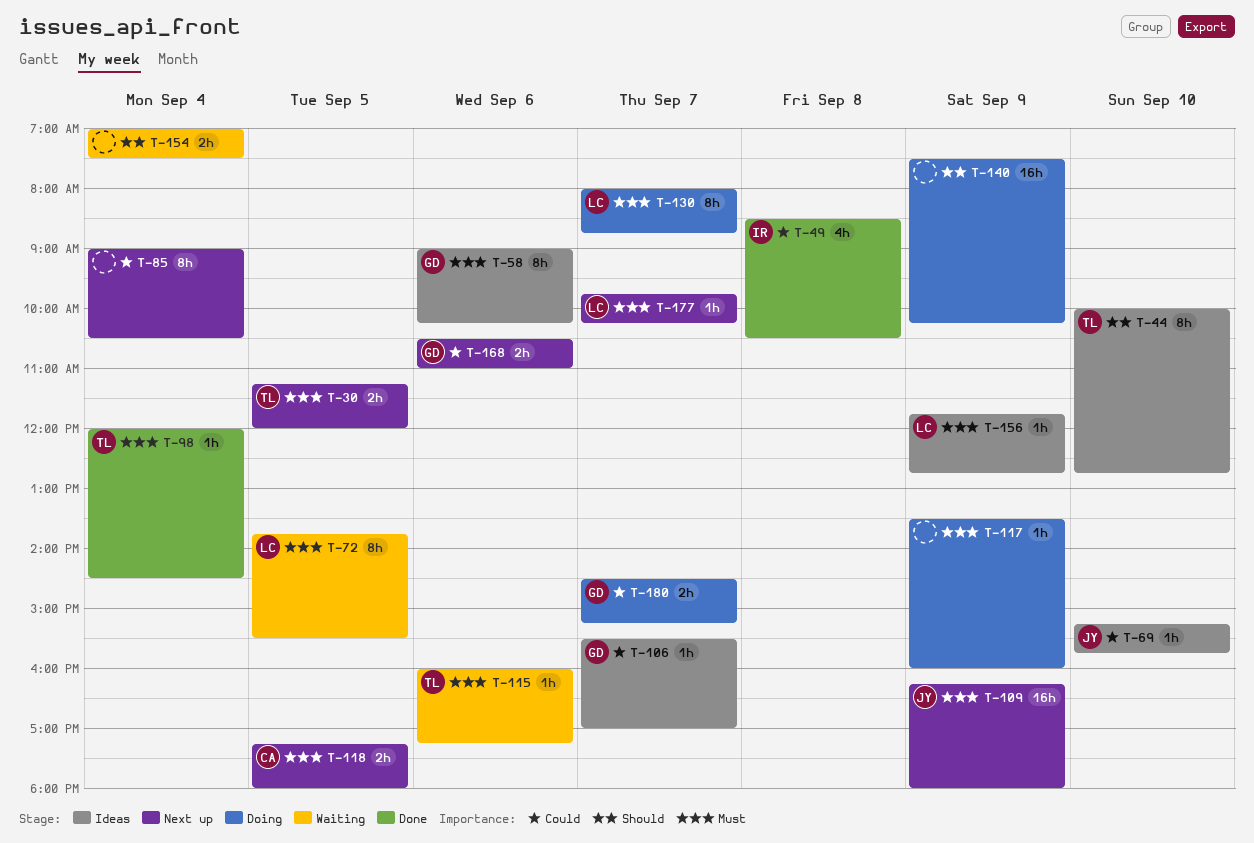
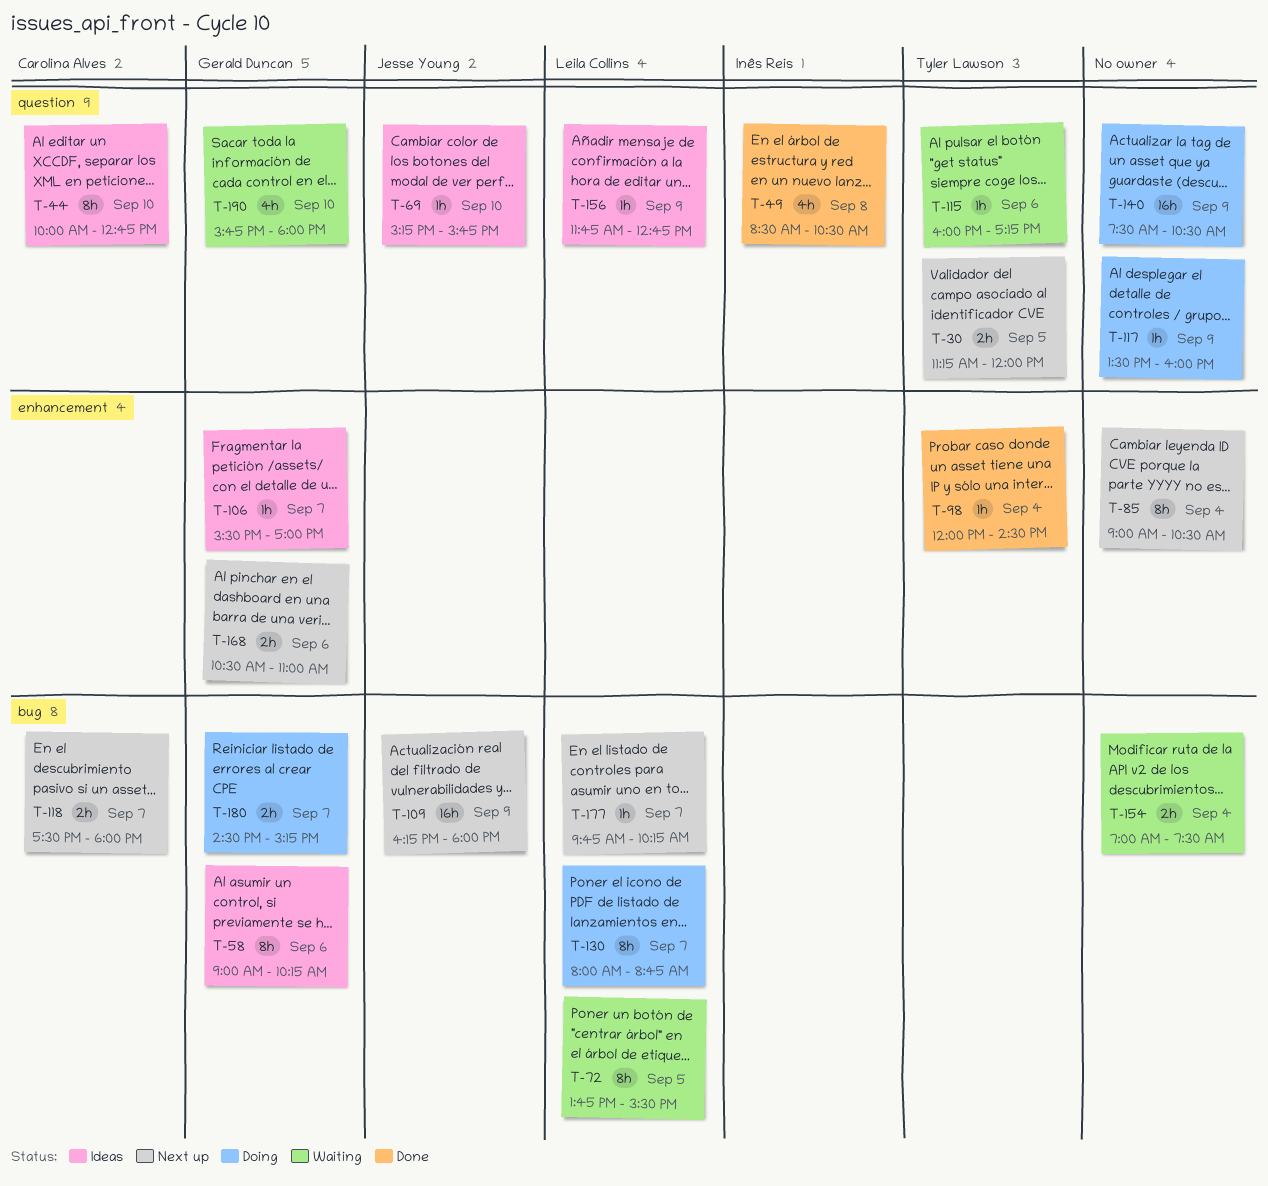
T-44, owner: Tyler Lawson -> Carolina Alves
T-118, day: Sep 5 -> Sep 7
T-118, begins: 17:15 -> 17:30
T-140, ends: 10:15 -> 10:30
T-190: none -> present

